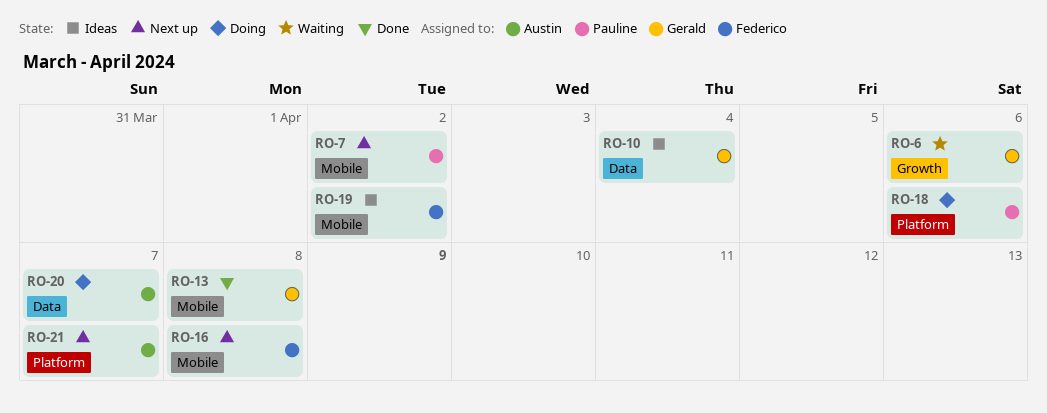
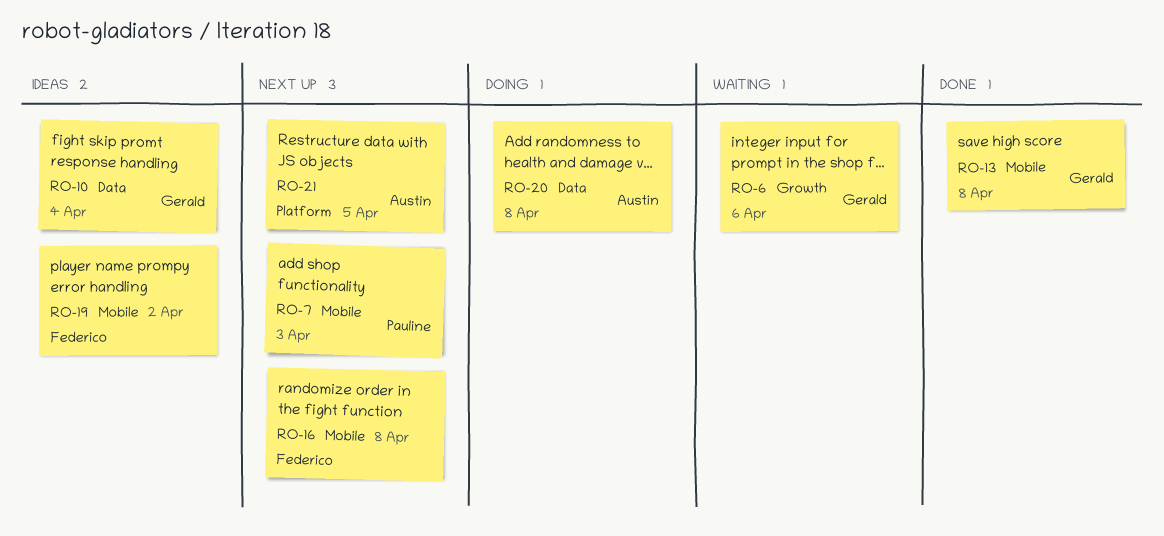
RO-7, due: Apr 2 -> Apr 3
RO-18: present -> none
RO-20, due: Apr 7 -> Apr 8
RO-21, due: Apr 7 -> Apr 5

